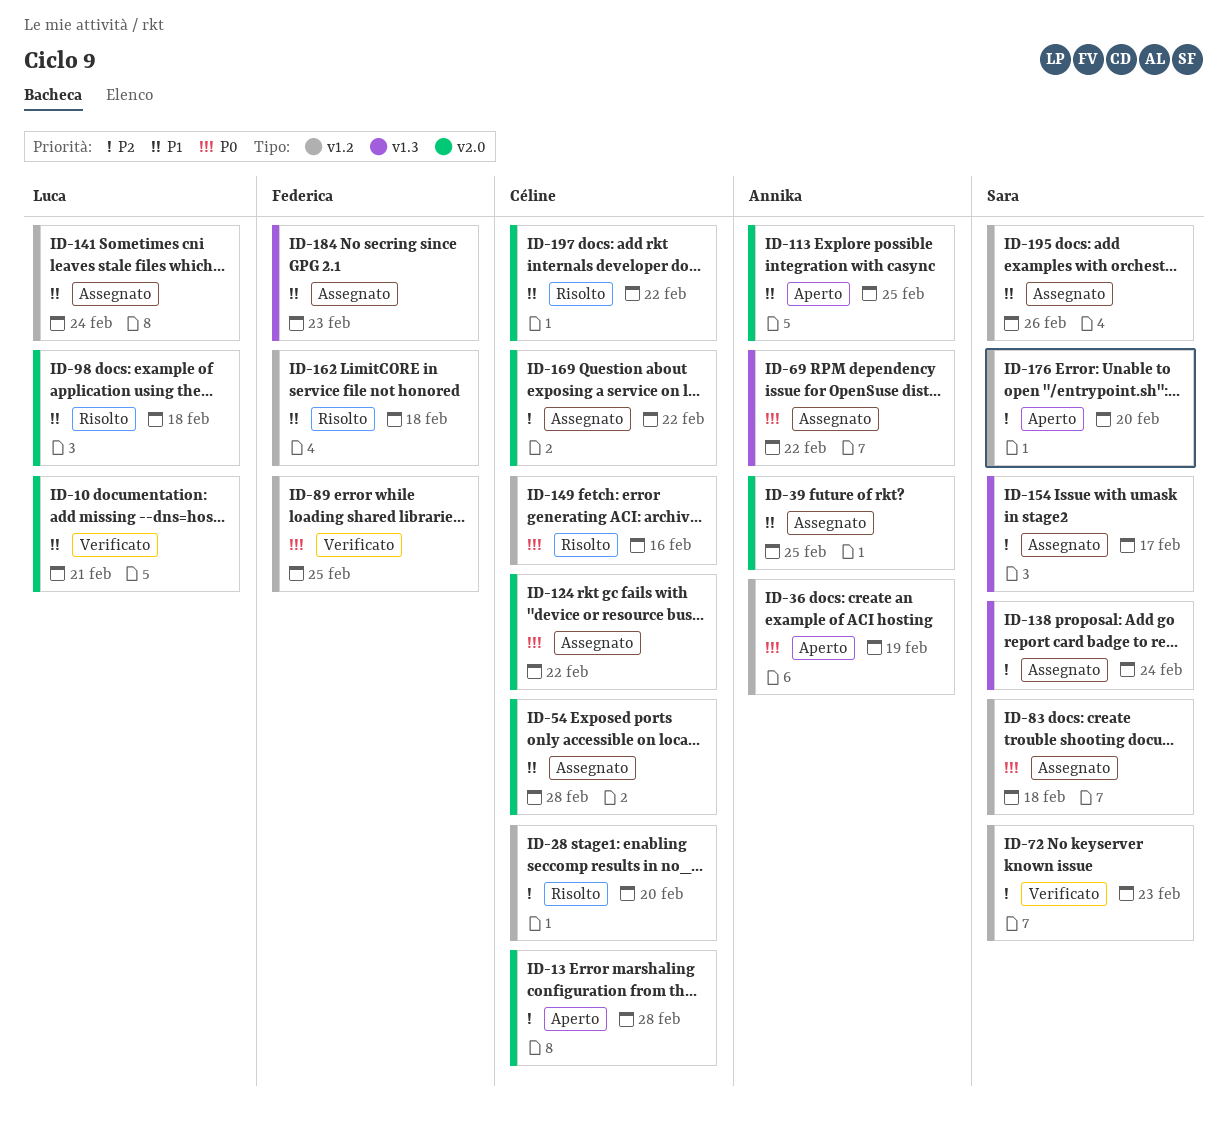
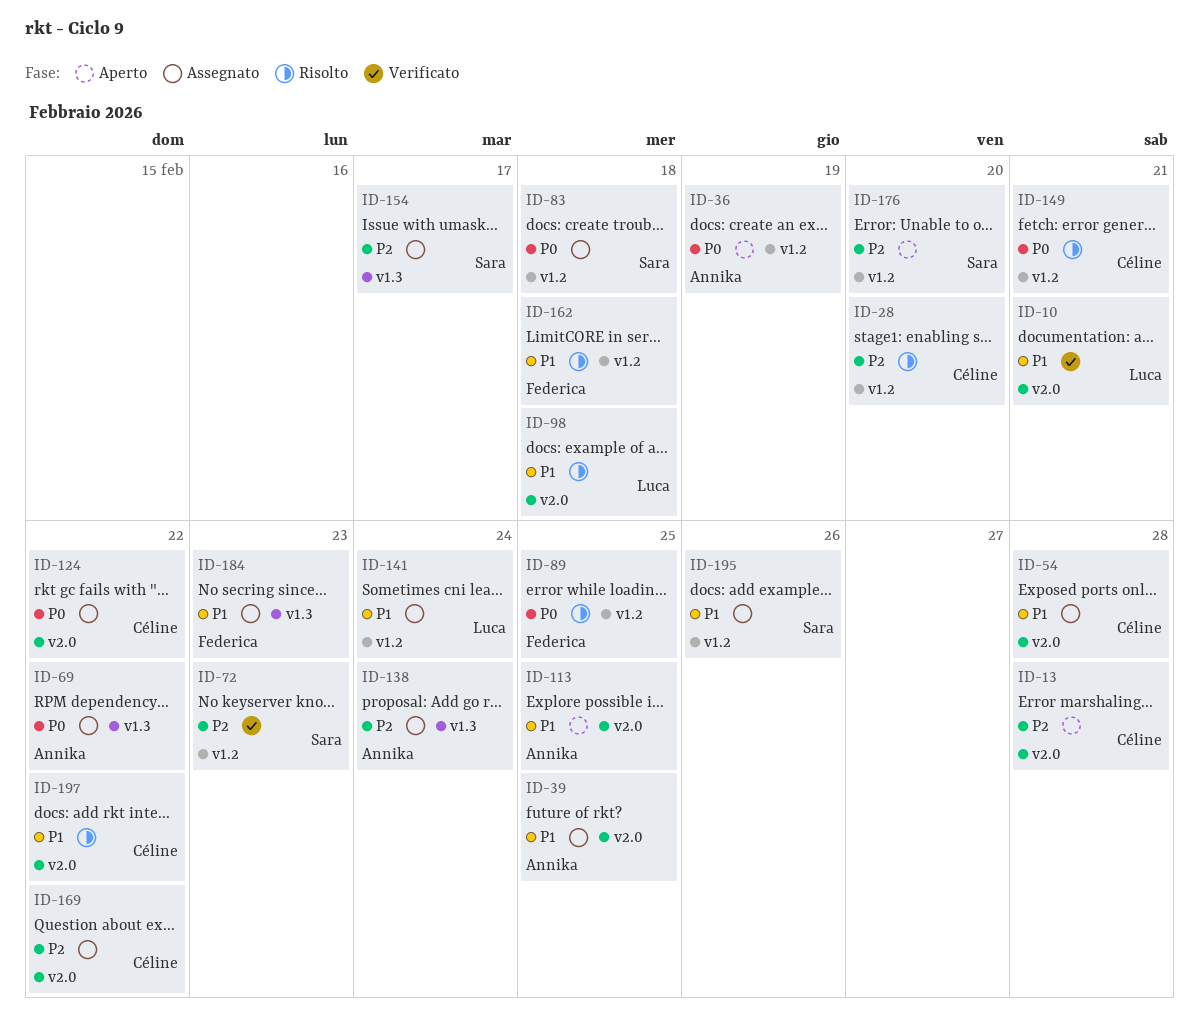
ID-89, status: Verificato -> Risolto
ID-138, owner: Sara -> Annika
ID-149, due: Feb 16 -> Feb 21

